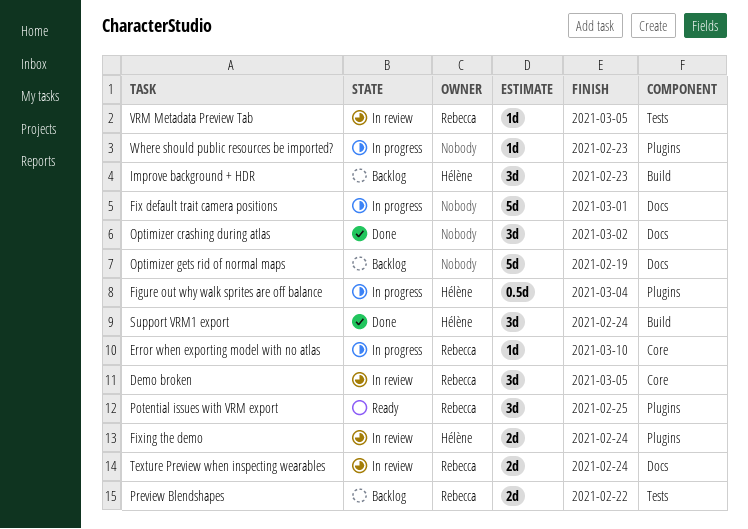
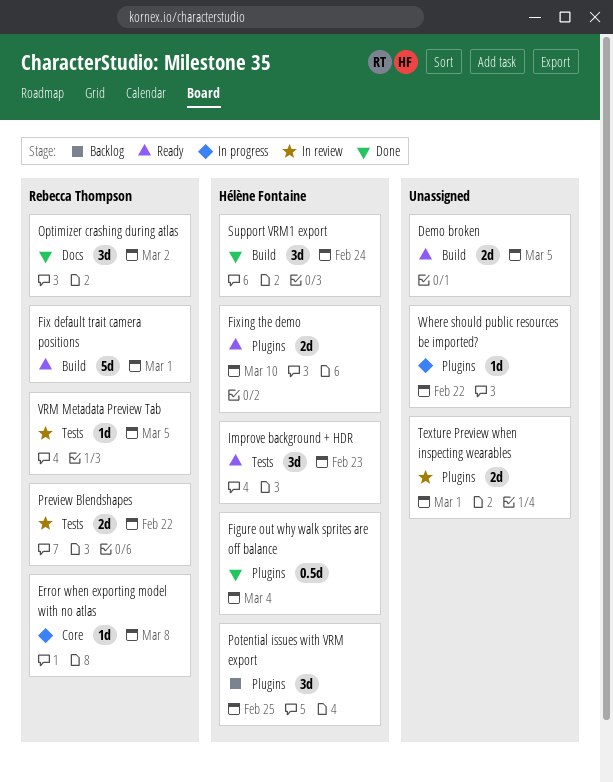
Demo broken, status: In review -> Ready
Demo broken, owner: Rebecca Thompson -> none
Demo broken, label: Core -> Build
Demo broken, estimate: 3d -> 2d
Error when exporting model with no atlas, due: Mar 10 -> Mar 8
Figure out why walk sprites are off balance, status: In progress -> Done
Fix default trait camera positions, status: In progress -> Ready
Fix default trait camera positions, owner: none -> Rebecca Thompson
Fix default trait camera positions, label: Docs -> Build
Fixing the demo, status: In review -> Ready
Fixing the demo, due: Feb 24 -> Mar 10
Improve background + HDR, status: Backlog -> Ready
Improve background + HDR, label: Build -> Tests
Optimizer crashing during atlas, owner: none -> Rebecca Thompson
Optimizer gets rid of normal maps: present -> none
Potential issues with VRM export, status: Ready -> Backlog
Potential issues with VRM export, owner: Rebecca Thompson -> Hélène Fontaine
Preview Blendshapes, status: Backlog -> In review
Texture Preview when inspecting wearables, owner: Rebecca Thompson -> none
Texture Preview when inspecting wearables, label: Docs -> Plugins
Texture Preview when inspecting wearables, due: Feb 24 -> Mar 1
Where should public resources be imported?, due: Feb 23 -> Feb 22

